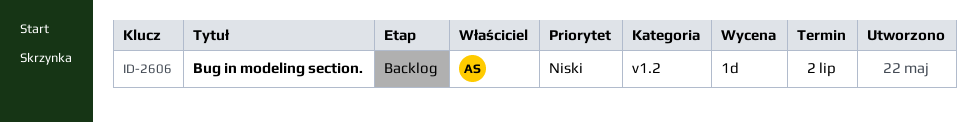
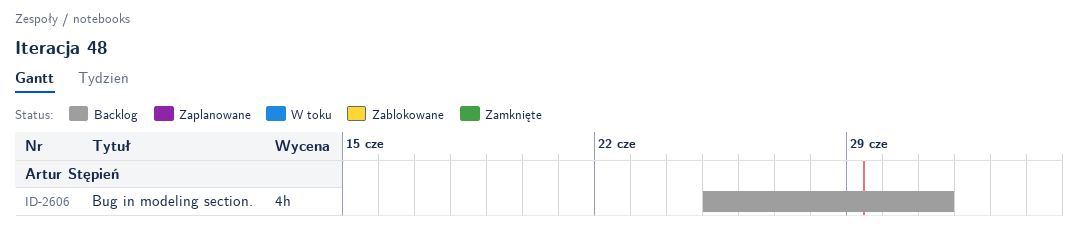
ID-2606, estimate: 1d -> 4h
ID-2606, due: Jul 2 -> Jul 1

